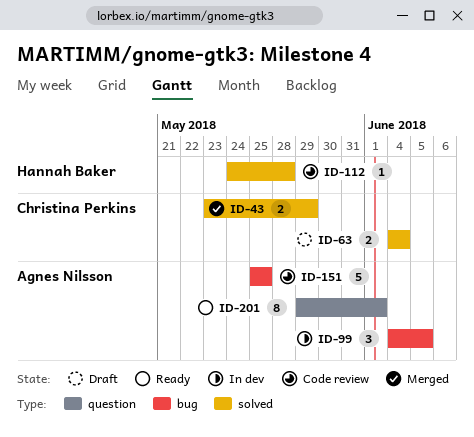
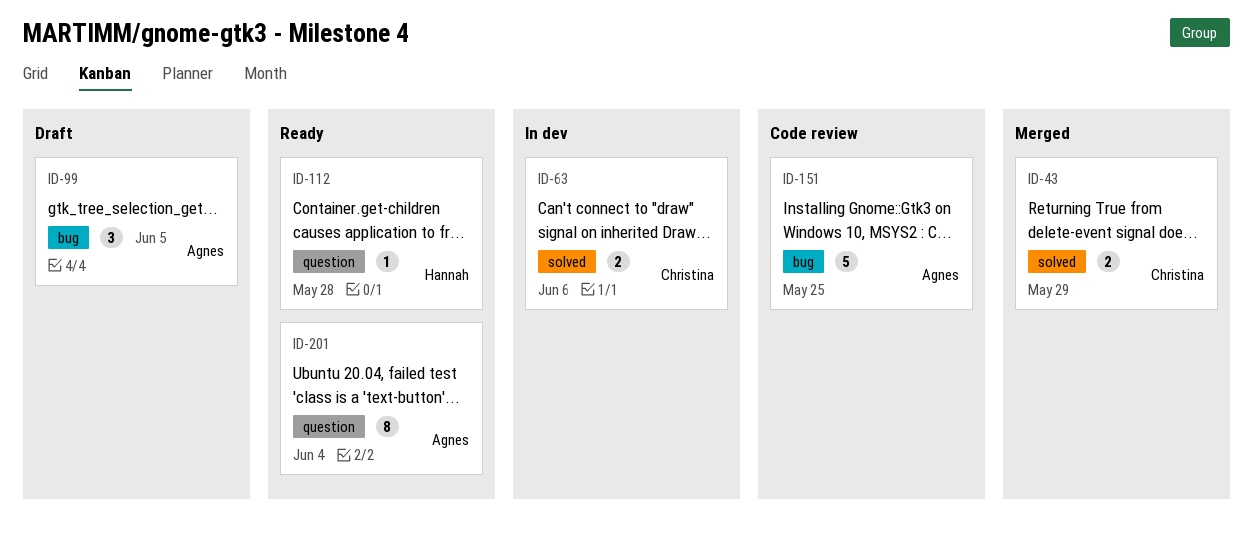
ID-63, status: Draft -> In dev
ID-63, due: Jun 4 -> Jun 6
ID-99, status: In dev -> Draft
ID-112, status: Code review -> Ready
ID-112, label: solved -> question
ID-201, due: Jun 1 -> Jun 4

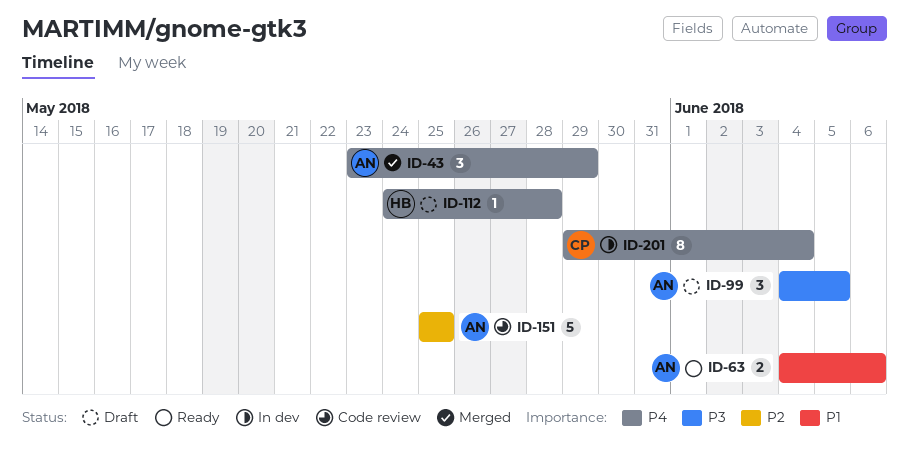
ID-43, owner: Christina -> Agnes
ID-43, estimate: 2 -> 3
ID-63, status: In dev -> Ready
ID-63, owner: Christina -> Agnes
ID-112, status: Ready -> Draft
ID-201, status: Ready -> In dev
ID-201, owner: Agnes -> Christina

